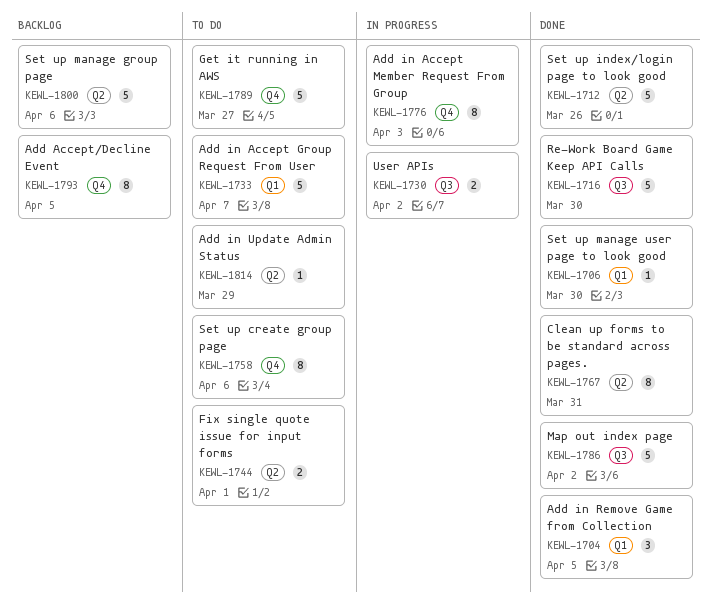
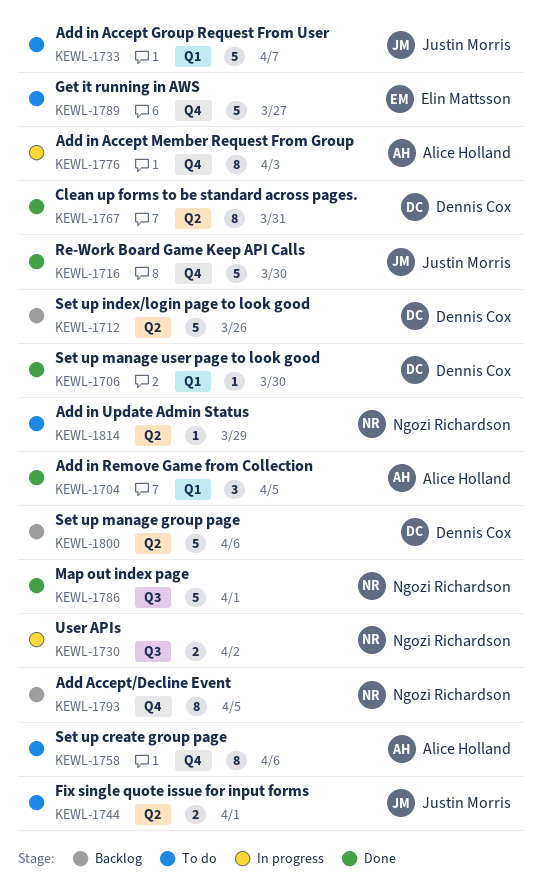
KEWL-1712, status: Done -> Backlog
KEWL-1716, label: Q3 -> Q4
KEWL-1786, due: Apr 2 -> Apr 1

